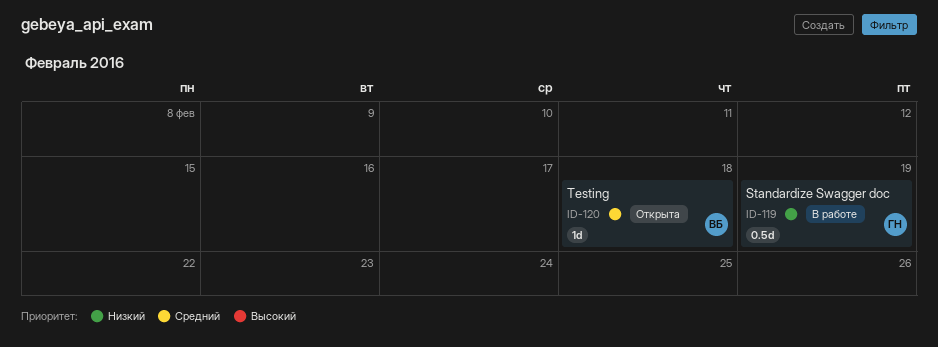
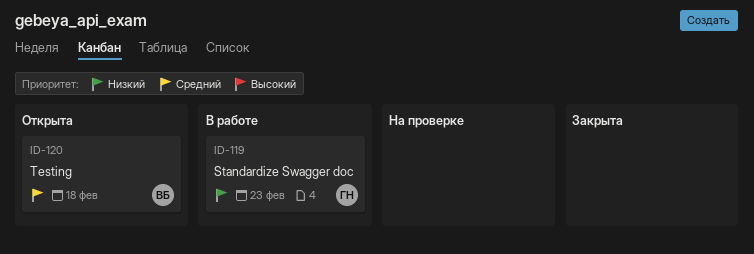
ID-119, due: Feb 19 -> Feb 23

